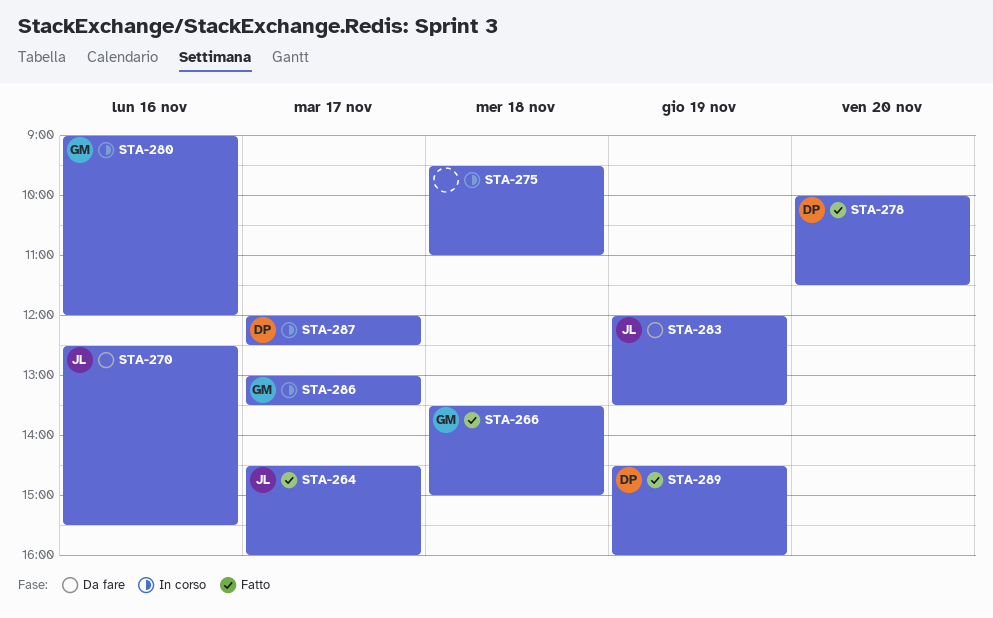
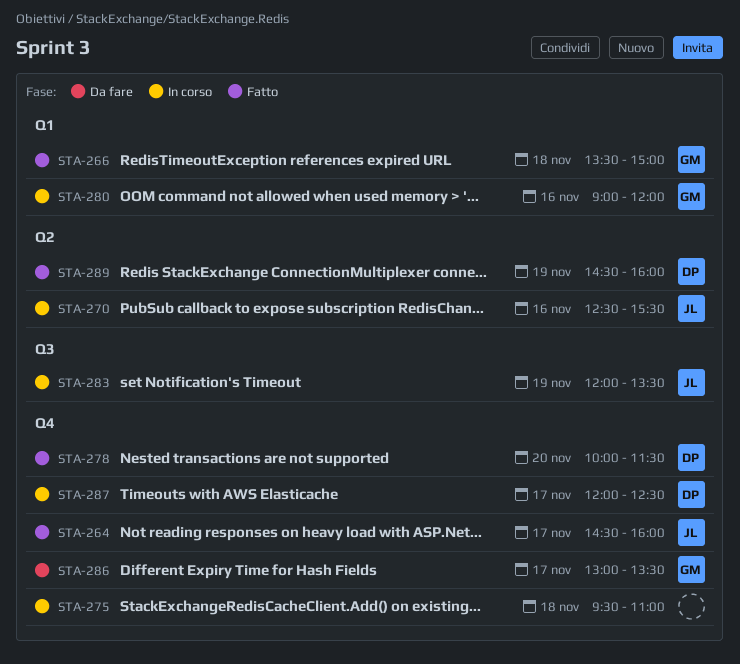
STA-270, status: Da fare -> In corso
STA-283, status: Da fare -> In corso
STA-286, status: In corso -> Da fare

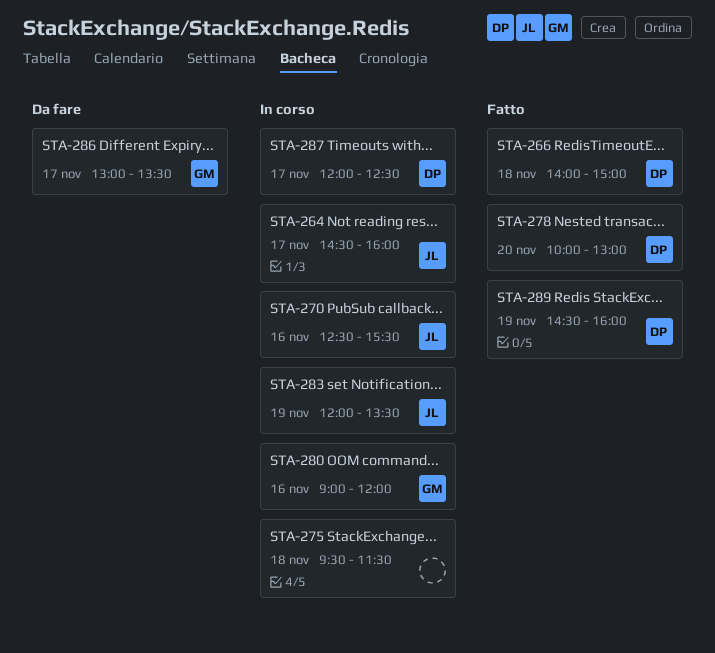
STA-264, status: Fatto -> In corso
STA-266, owner: GM -> DP
STA-266, begins: 13:30 -> 14:00
STA-275, ends: 11:00 -> 11:30
STA-278, ends: 11:30 -> 13:00

